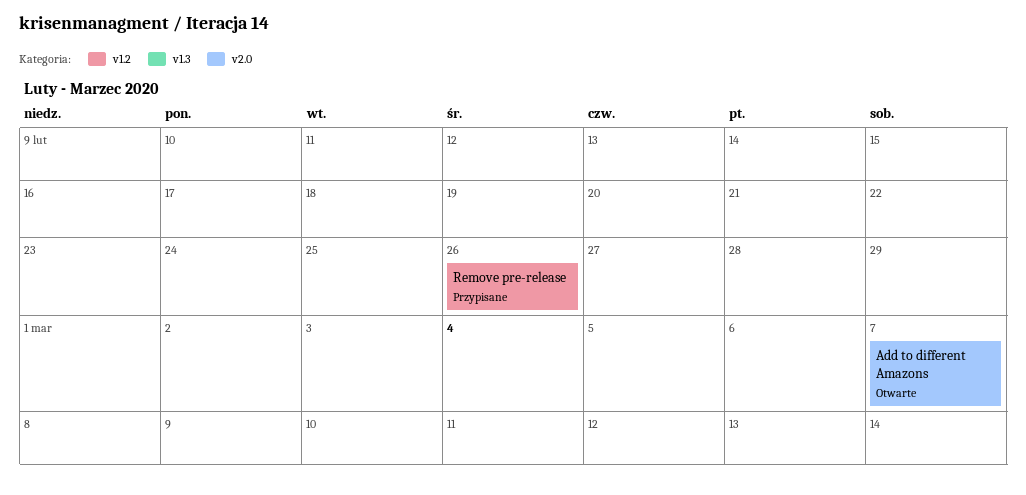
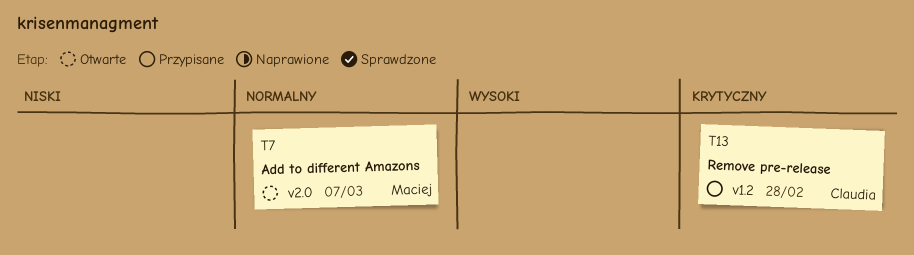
Remove pre-release, due: Feb 26 -> Feb 28

